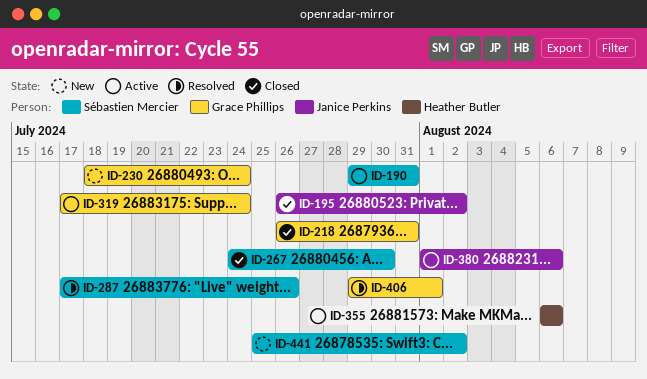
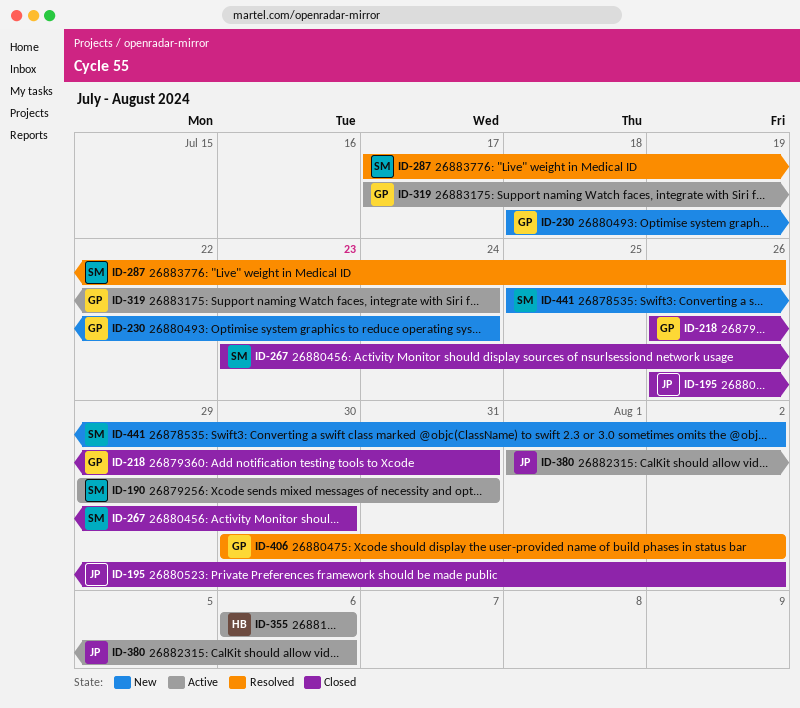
ID-267, start: Jul 24 -> Jul 23
ID-406, start: Jul 29 -> Jul 30
ID-406, due: Aug 1 -> Aug 2

